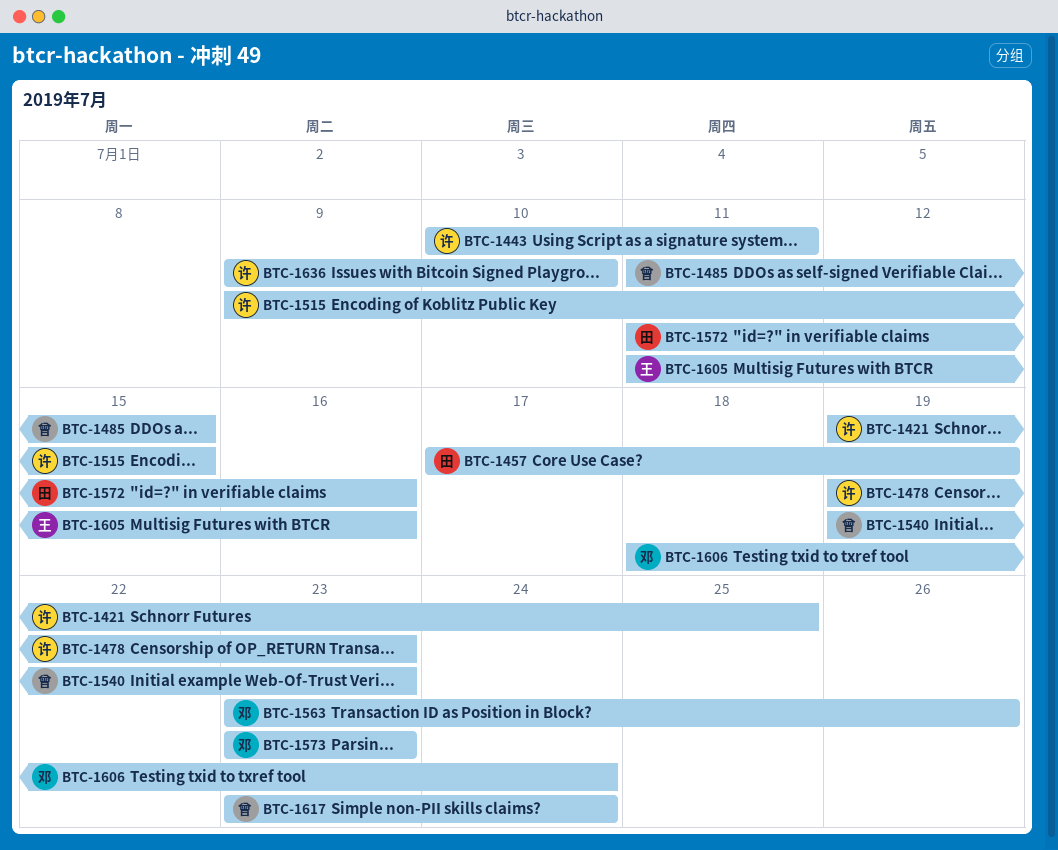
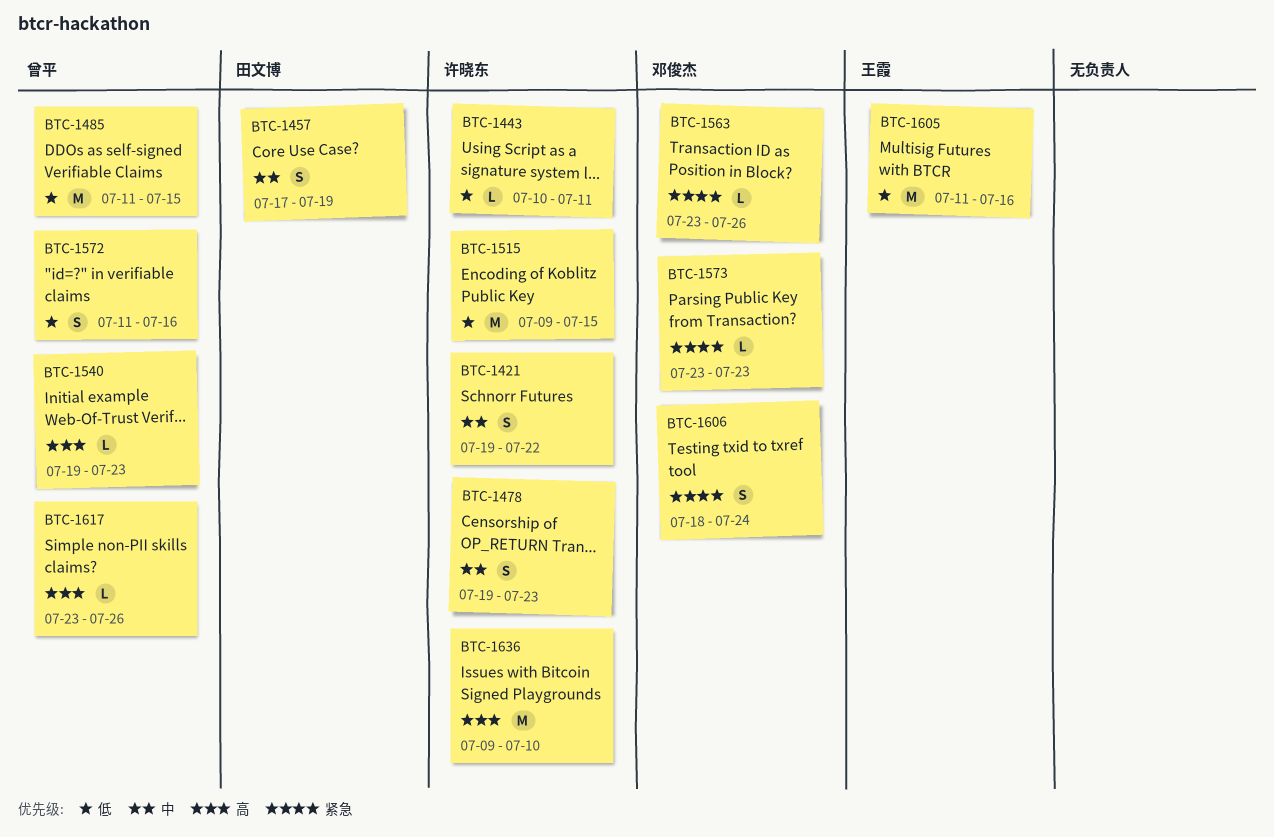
BTC-1421, due: Jul 25 -> Jul 22
BTC-1572, owner: 田文博 -> 曾平
BTC-1617, due: Jul 24 -> Jul 26

